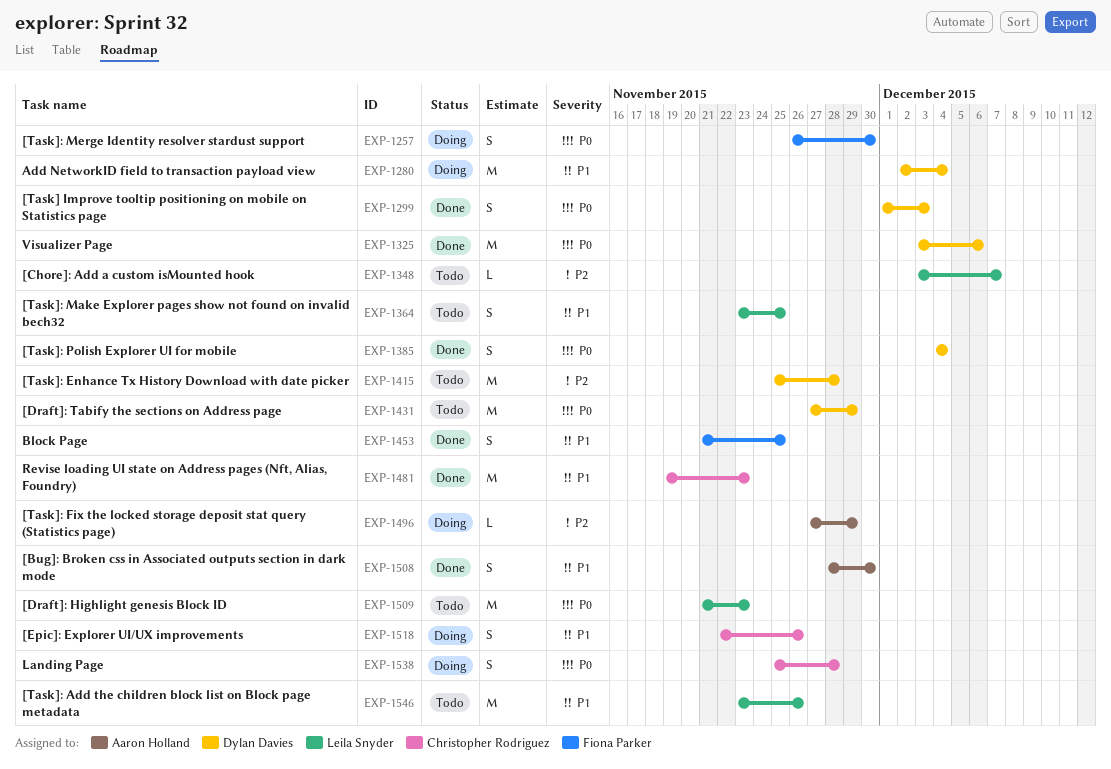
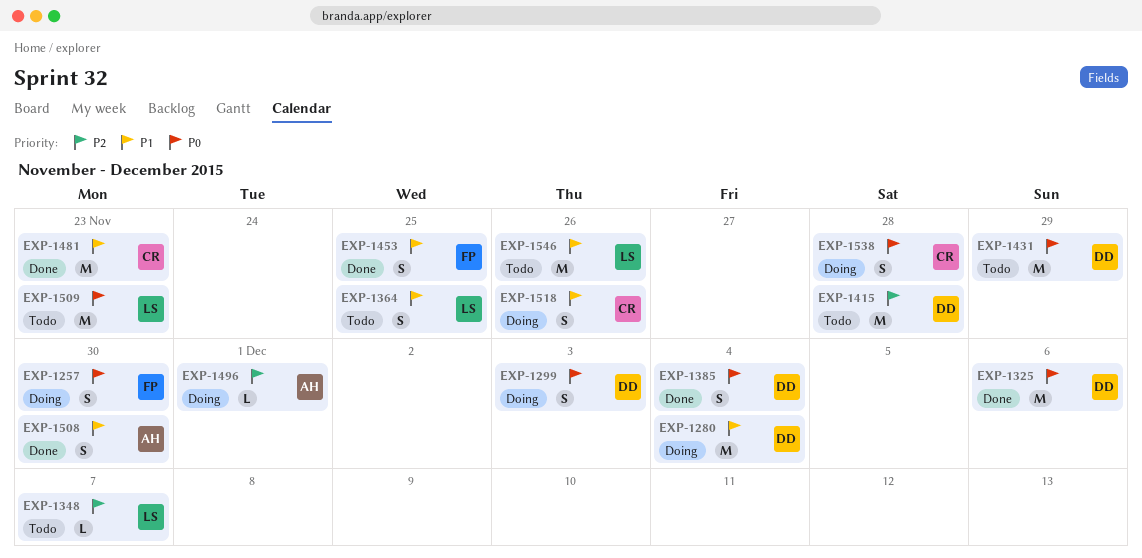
EXP-1299, status: Done -> Doing
EXP-1496, due: Nov 29 -> Dec 1

